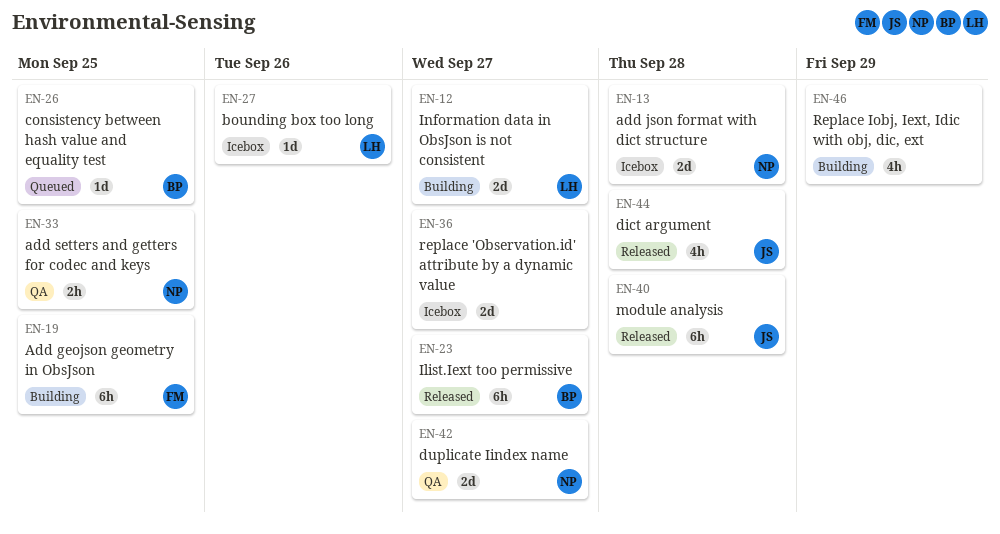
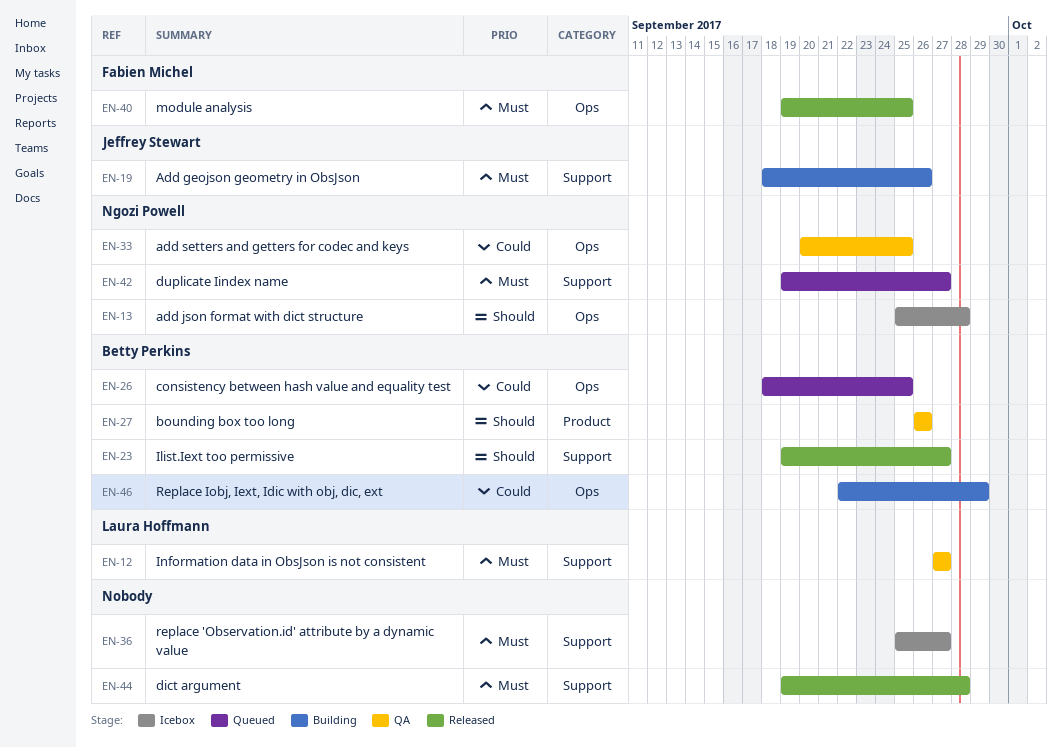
EN-12, status: Building -> QA
EN-19, owner: Fabien Michel -> Jeffrey Stewart
EN-19, due: Sep 25 -> Sep 26
EN-27, status: Icebox -> QA
EN-27, owner: Laura Hoffmann -> Betty Perkins
EN-40, owner: Jeffrey Stewart -> Fabien Michel
EN-40, due: Sep 28 -> Sep 25
EN-42, status: QA -> Queued
EN-44, owner: Jeffrey Stewart -> none
EN-46, owner: none -> Betty Perkins

